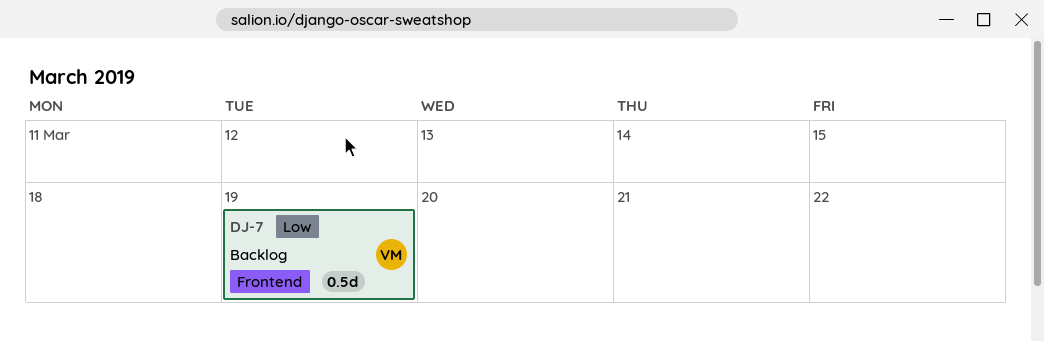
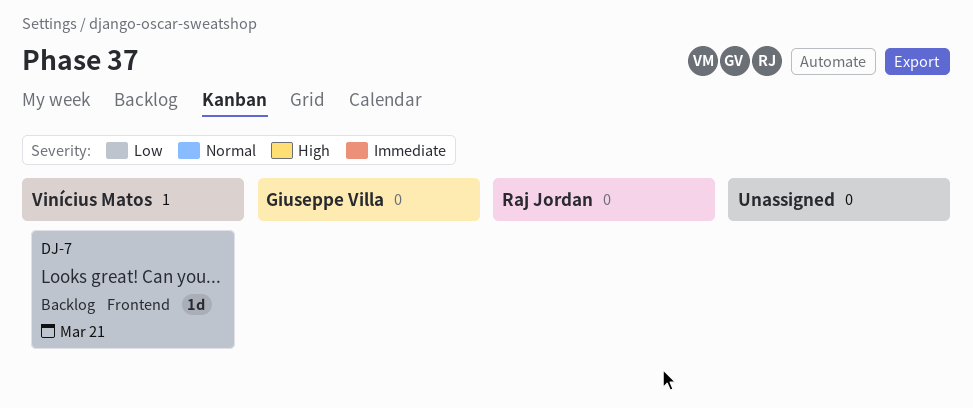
DJ-7, estimate: 0.5d -> 1d
DJ-7, due: Mar 19 -> Mar 21

